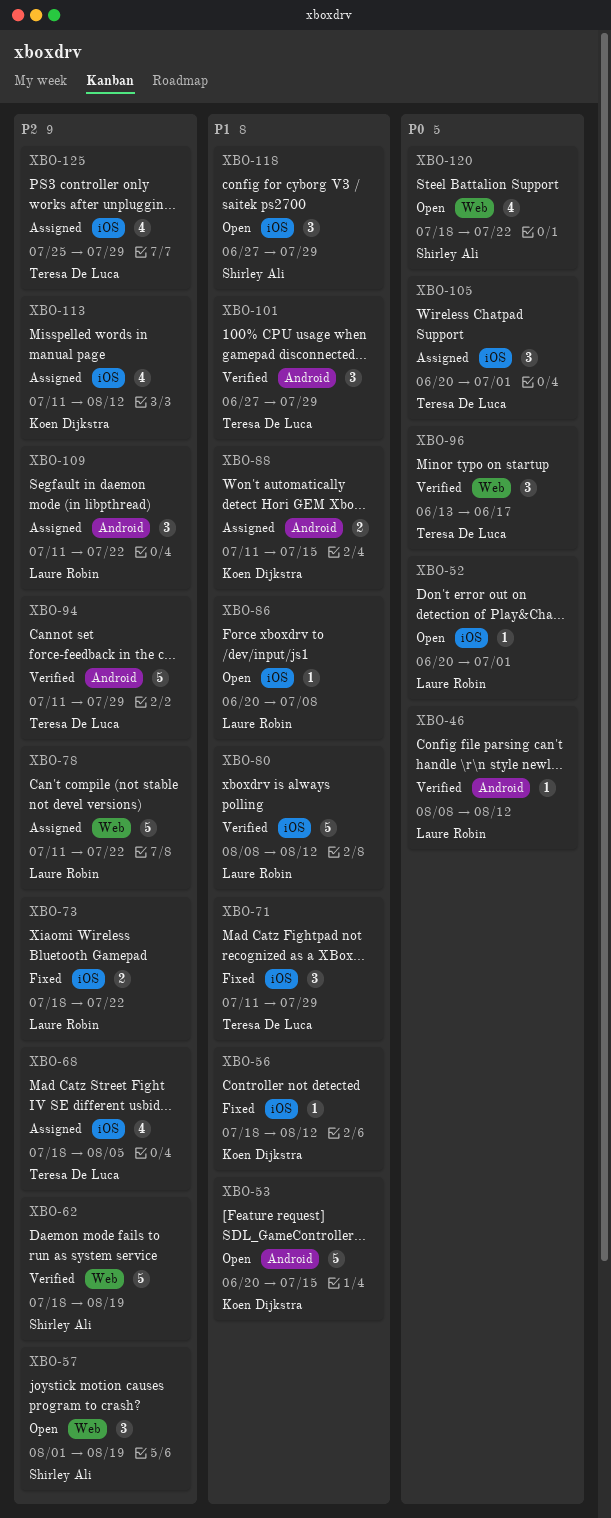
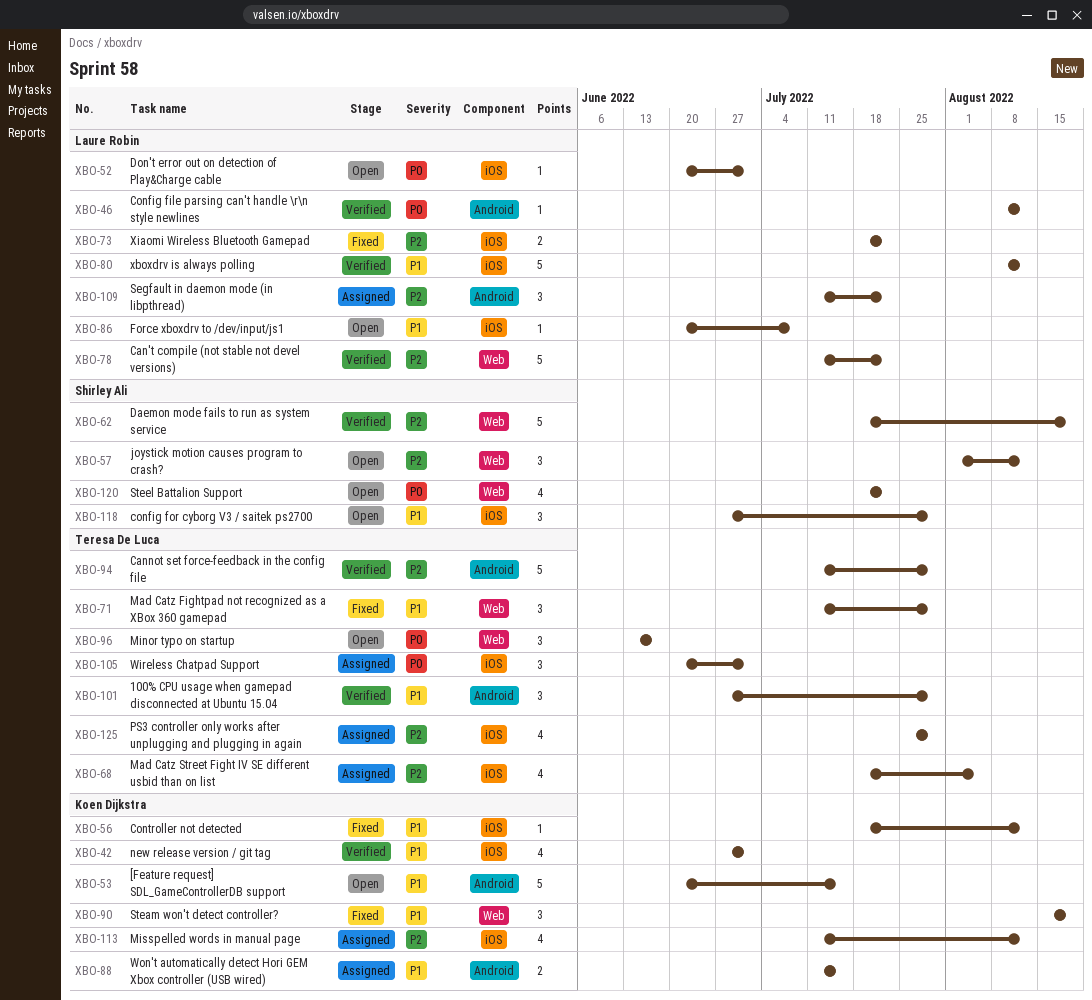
XBO-42: none -> present
XBO-57, due: Aug 19 -> Aug 12
XBO-71, label: iOS -> Web
XBO-78, status: Assigned -> Verified
XBO-90: none -> present
XBO-96, status: Verified -> Open

